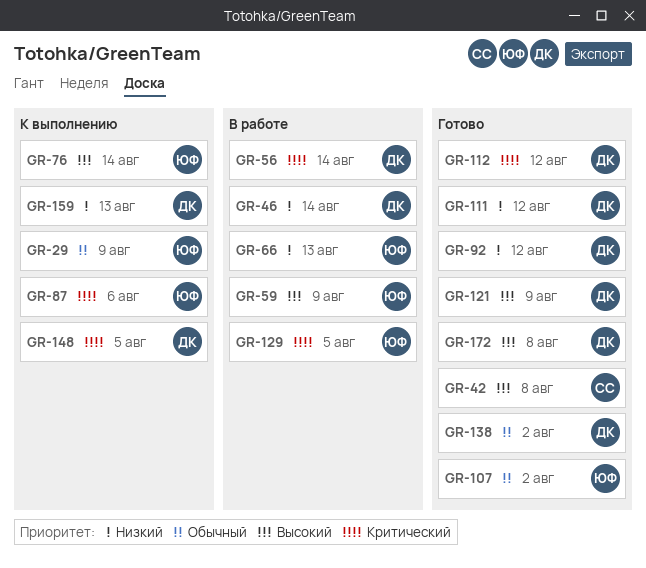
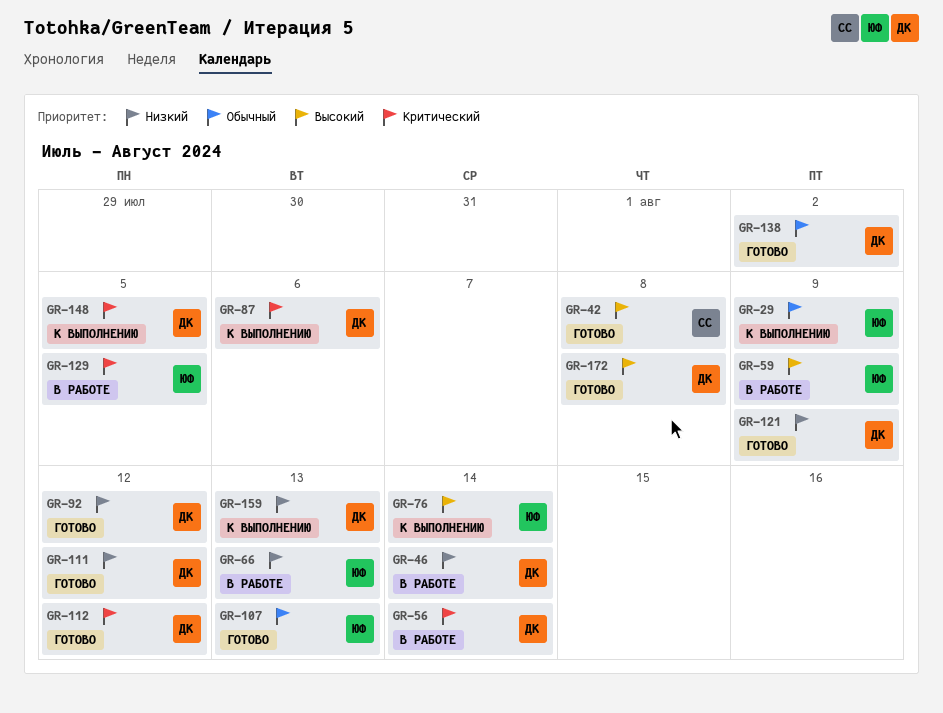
GR-87, owner: ЮФ -> ДК
GR-107, due: Aug 2 -> Aug 13
GR-121, priority: Высокий -> Низкий

